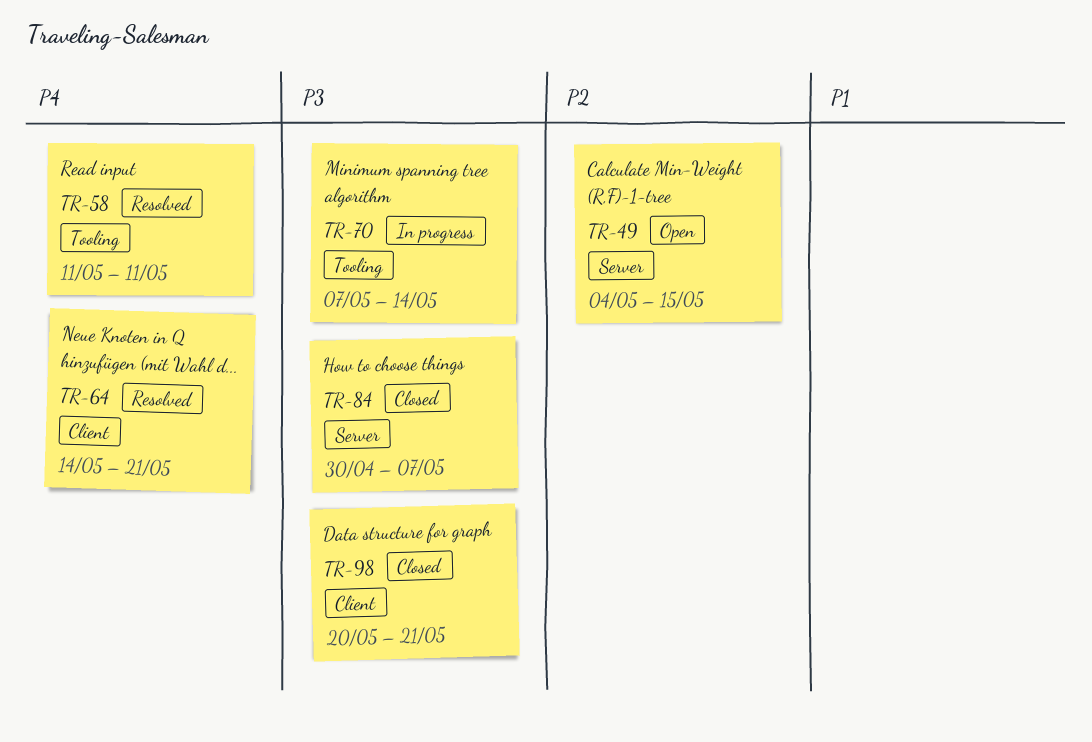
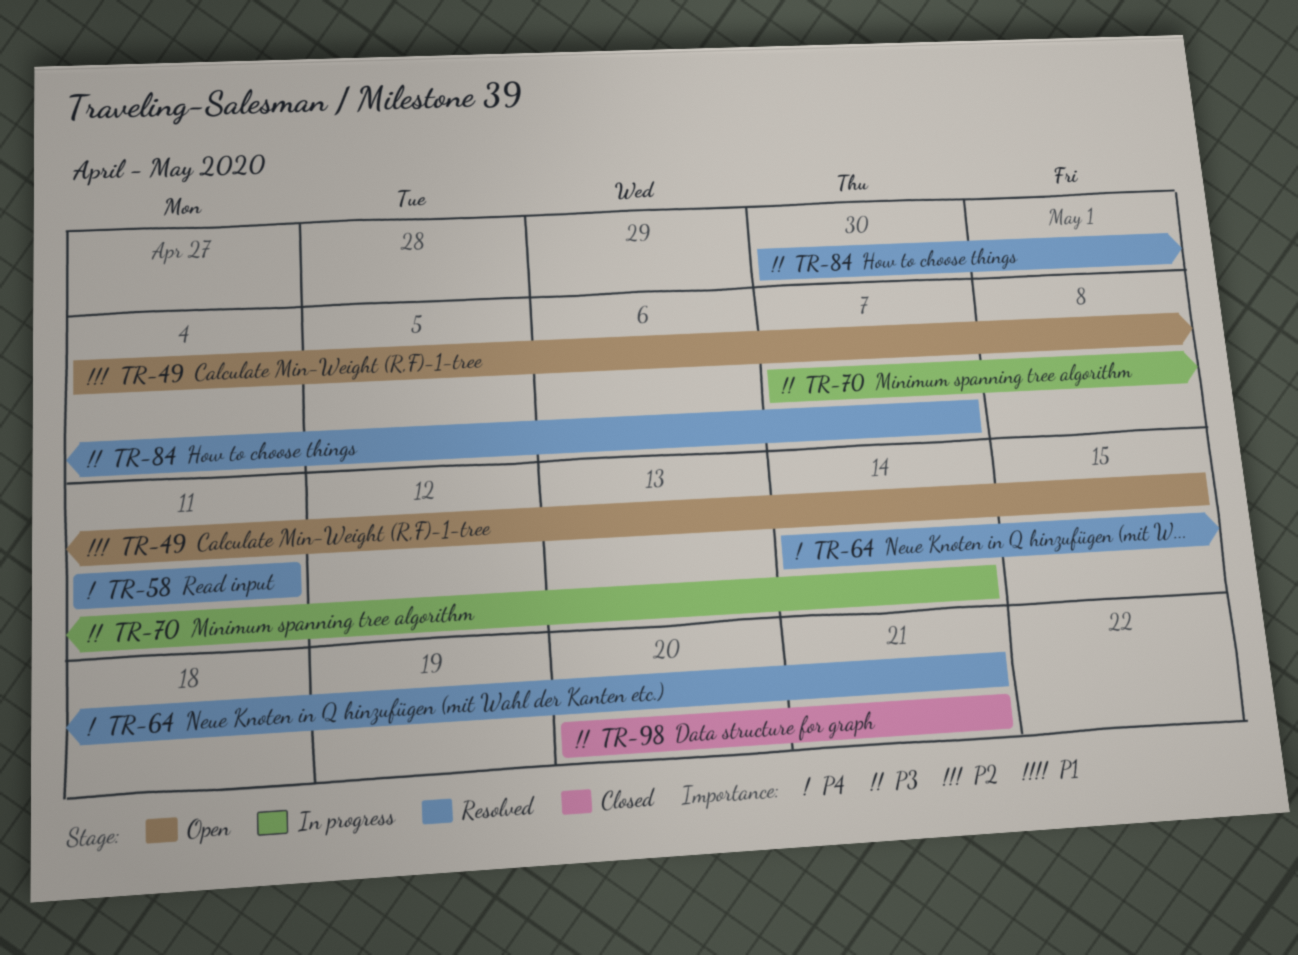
TR-84, status: Closed -> Resolved

